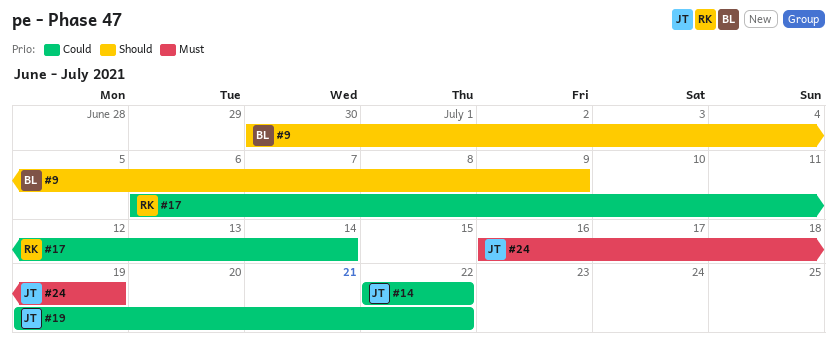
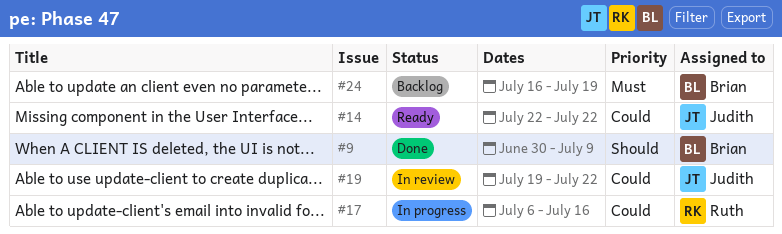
#17, due: Jul 14 -> Jul 16
#24, owner: Judith -> Brian

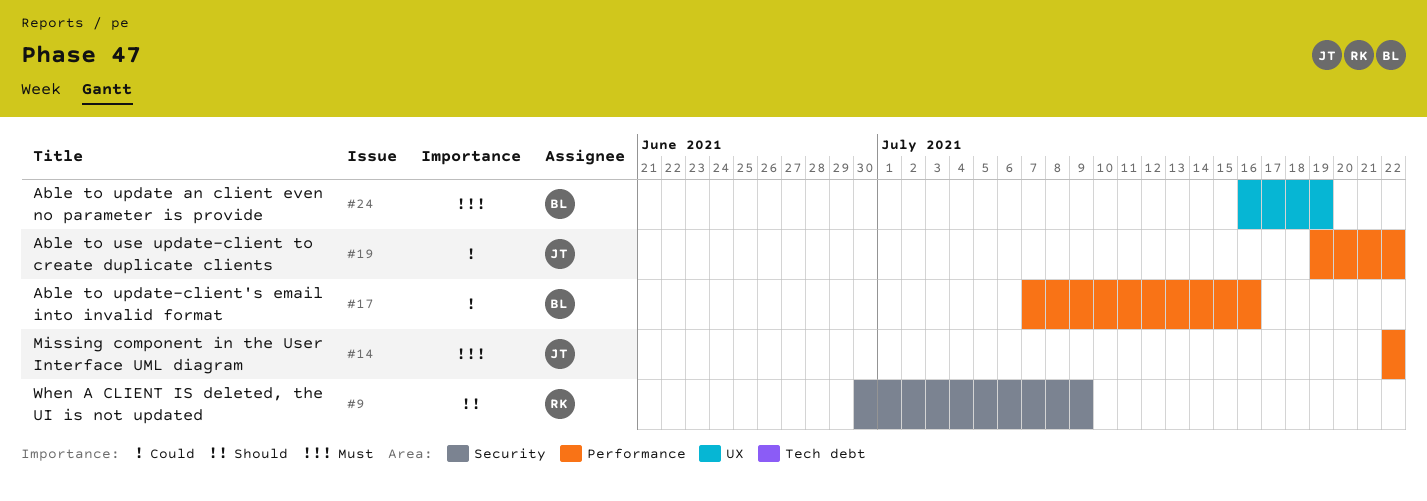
#9, owner: Brian -> Ruth
#14, priority: Could -> Must
#17, owner: Ruth -> Brian
#17, start: Jul 6 -> Jul 7

